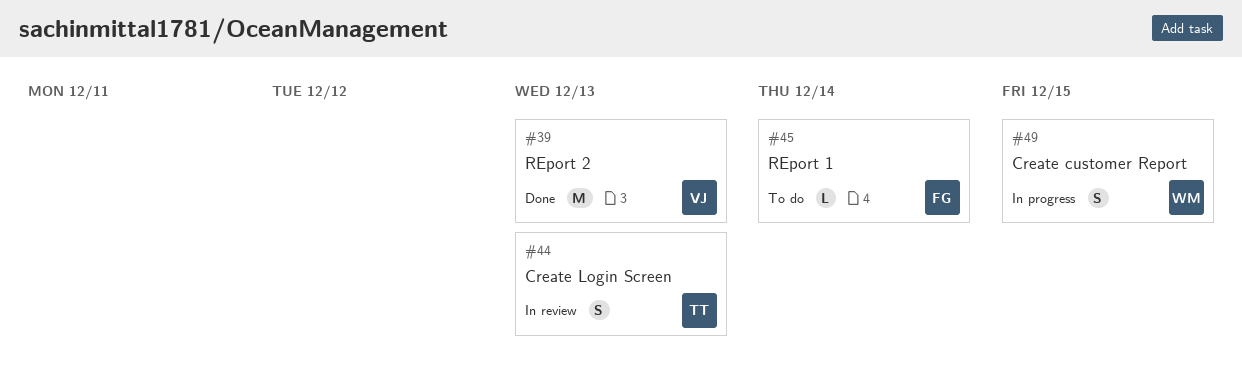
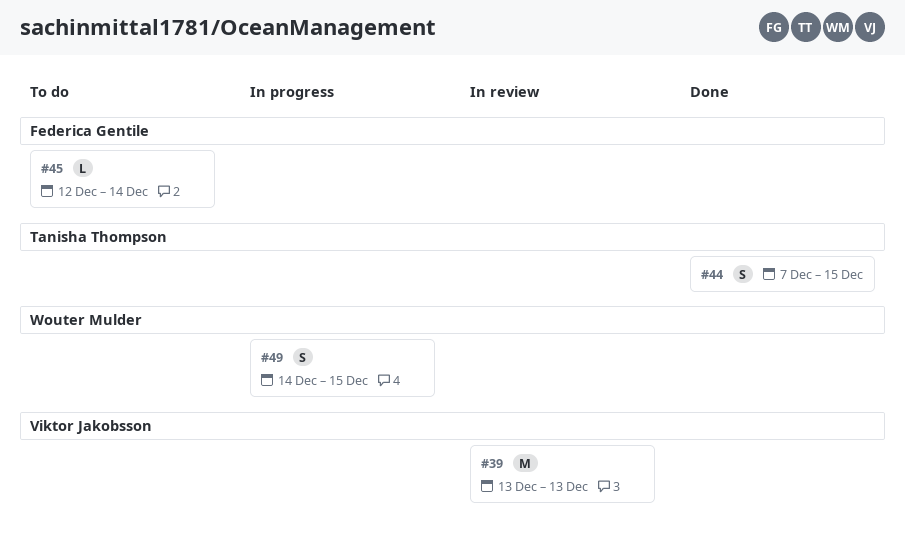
#39, status: Done -> In review
#44, status: In review -> Done
#44, due: Dec 13 -> Dec 15

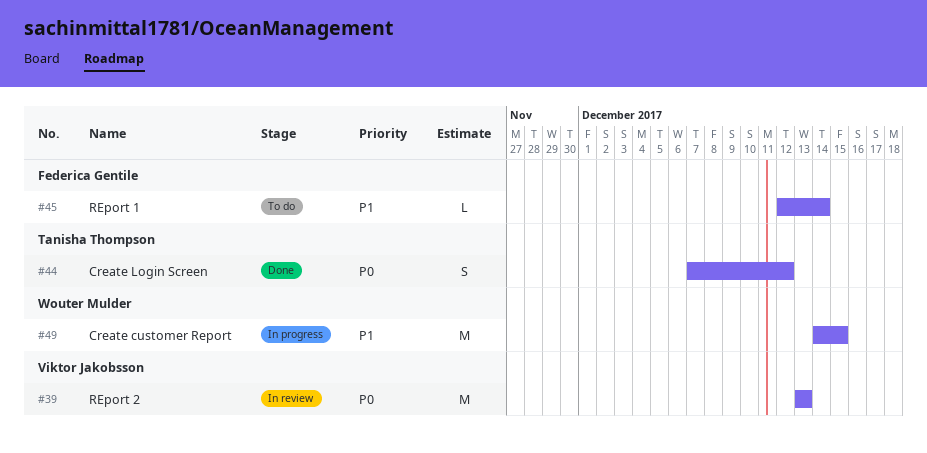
#44, due: Dec 15 -> Dec 12
#49, estimate: S -> M

